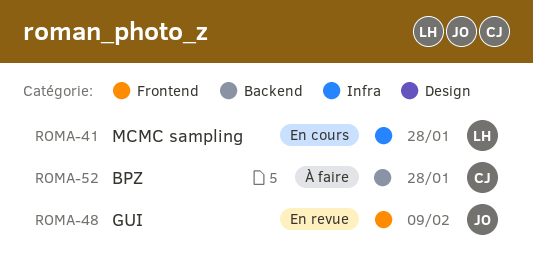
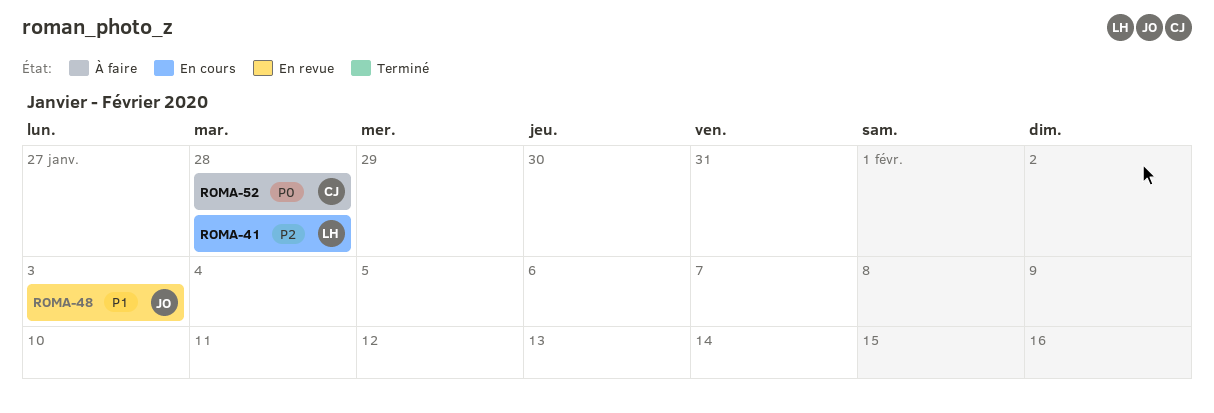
ROMA-48, due: Feb 9 -> Feb 3

